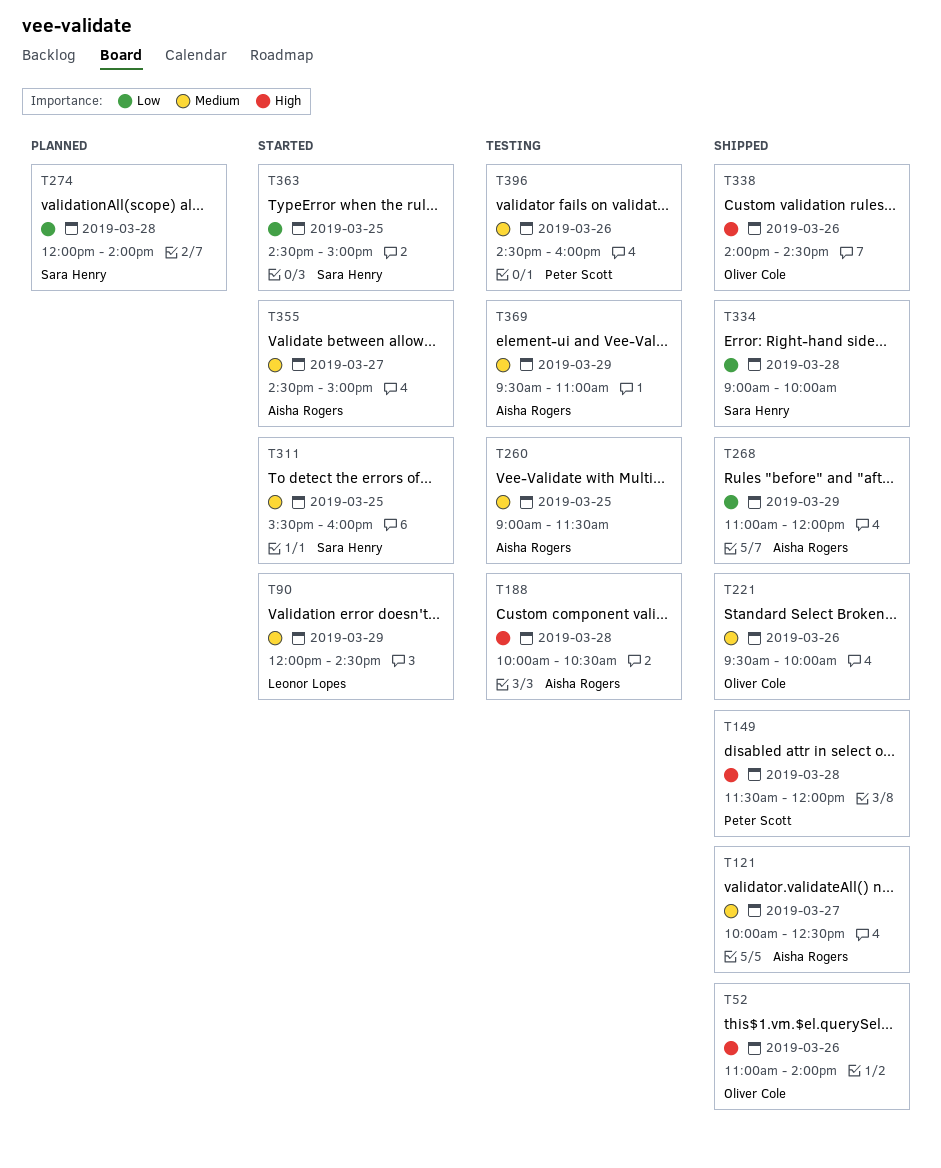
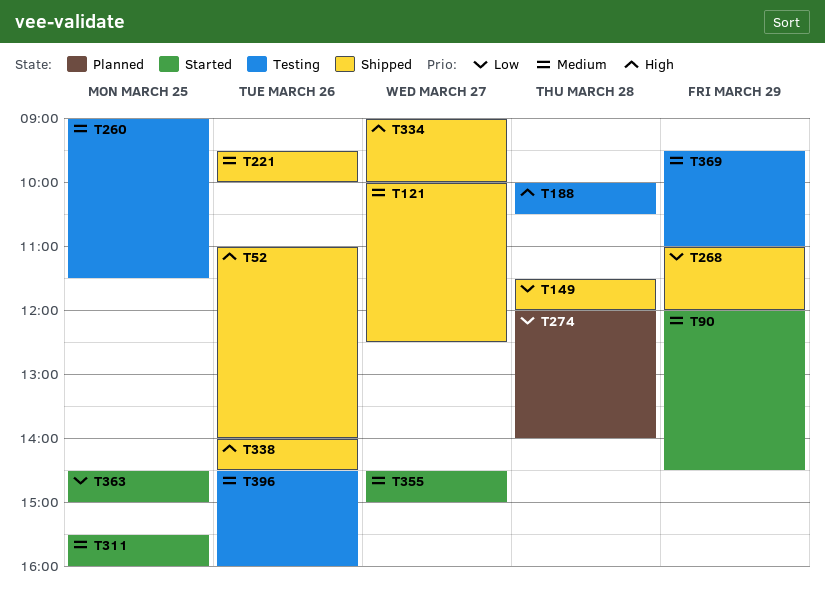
T149, priority: High -> Low
T334, priority: Low -> High
T334, day: Mar 28 -> Mar 27

